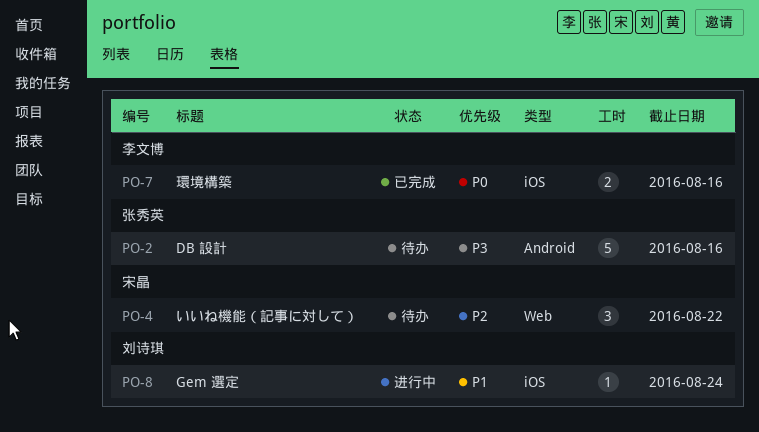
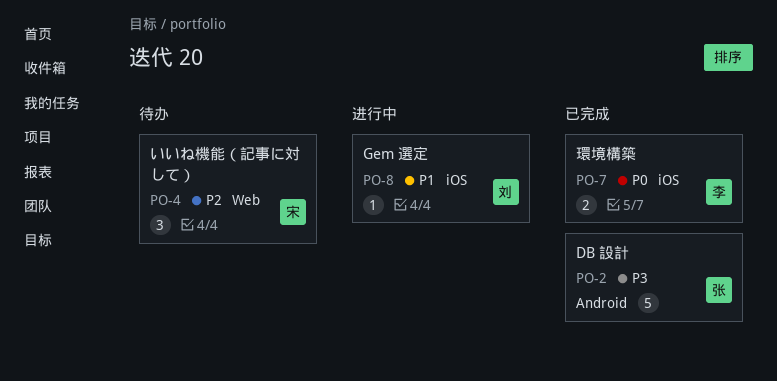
PO-2, status: 待办 -> 已完成

